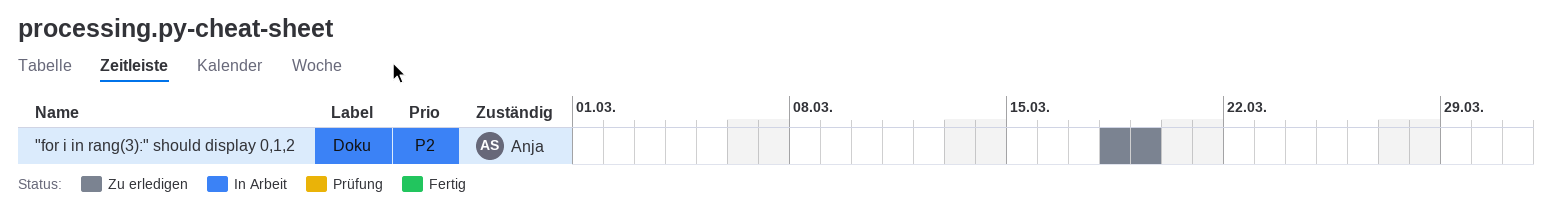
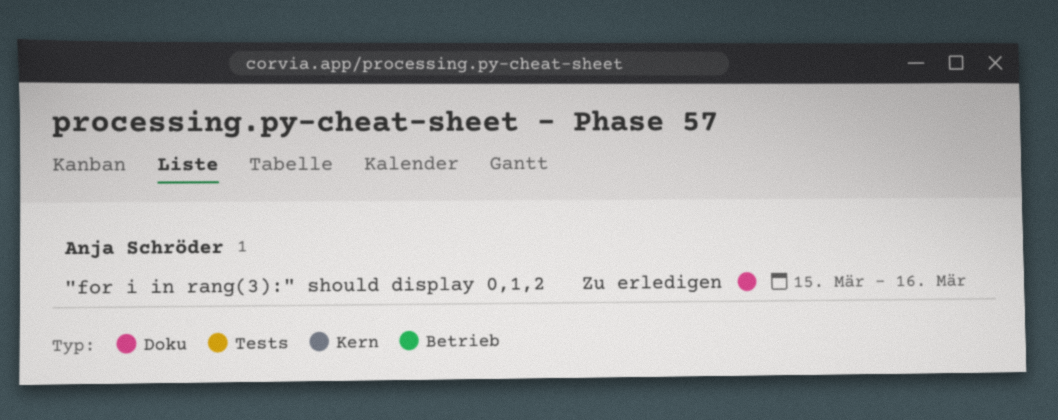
"for i in rang(3):" should display 0,1,2, start: Mar 18 -> Mar 15
"for i in rang(3):" should display 0,1,2, due: Mar 19 -> Mar 16

